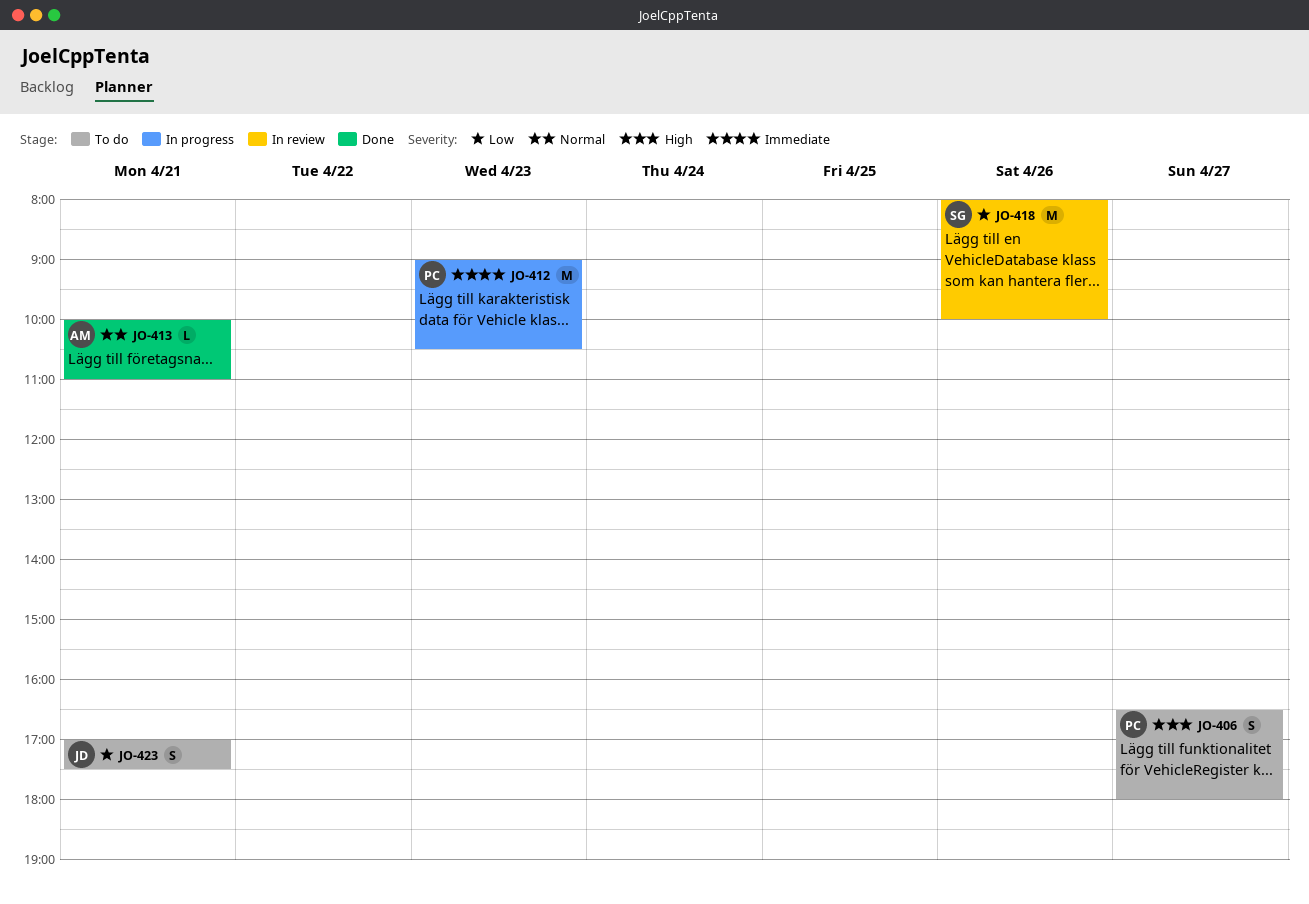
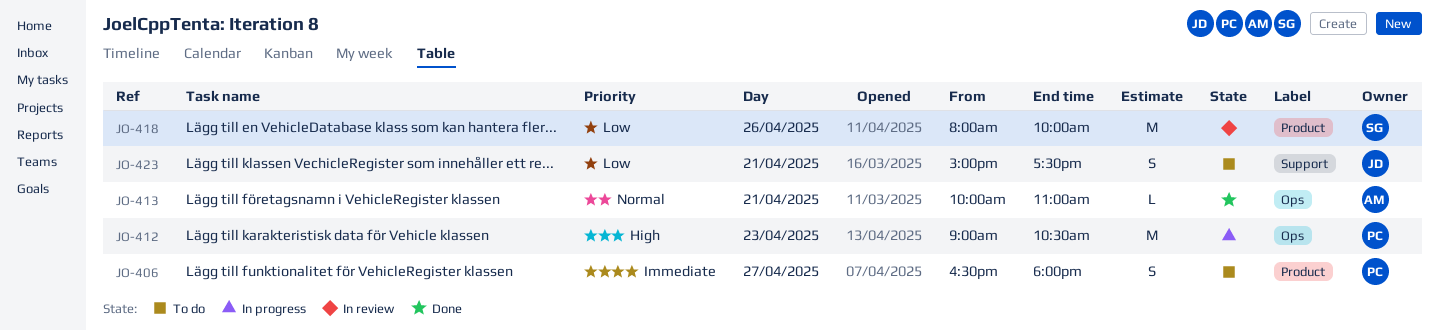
JO-406, priority: High -> Immediate
JO-412, priority: Immediate -> High
JO-423, begins: 17:00 -> 15:00

